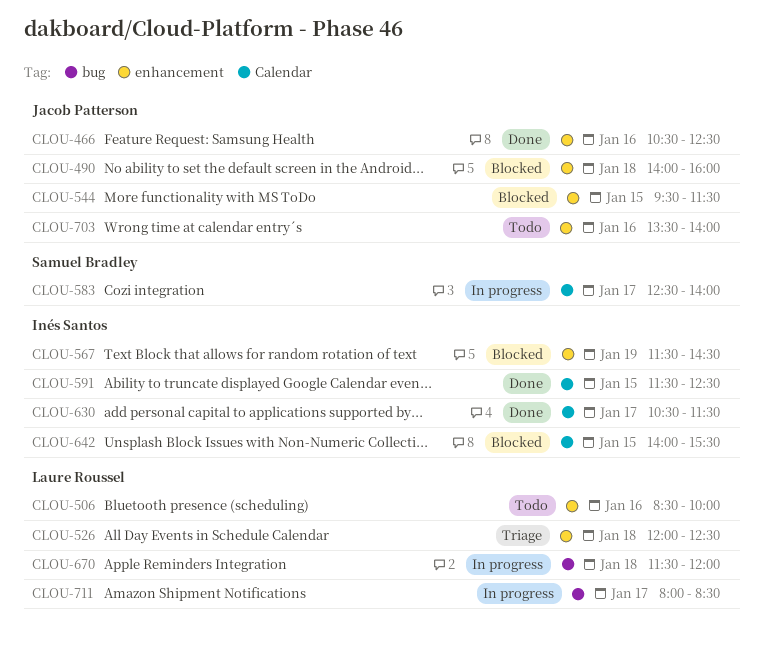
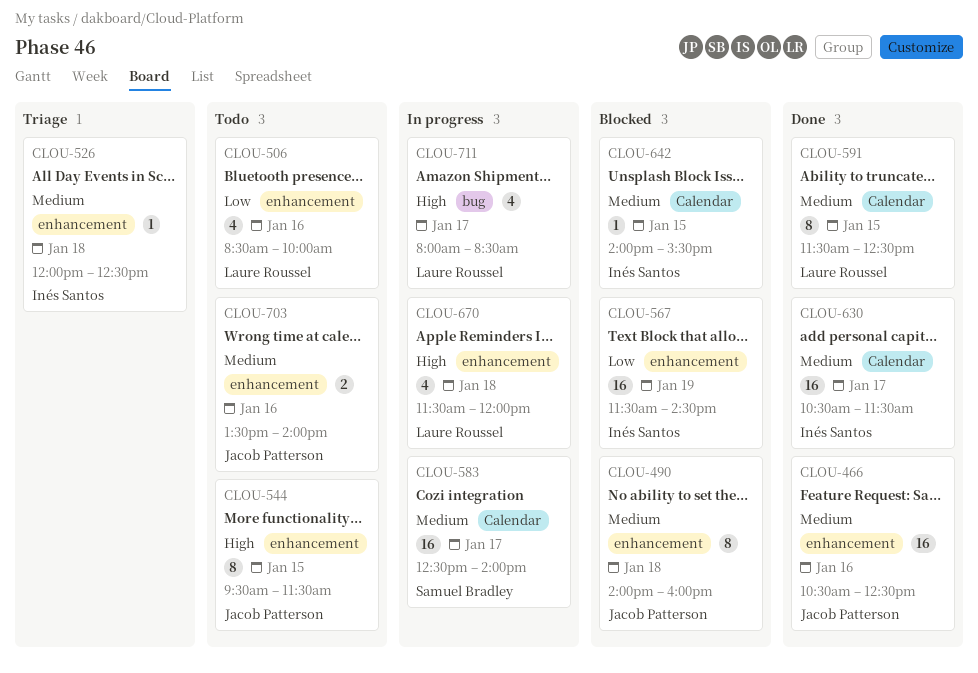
CLOU-526, owner: Laure Roussel -> Inés Santos
CLOU-544, status: Blocked -> Todo
CLOU-591, owner: Inés Santos -> Laure Roussel
CLOU-670, label: bug -> enhancement

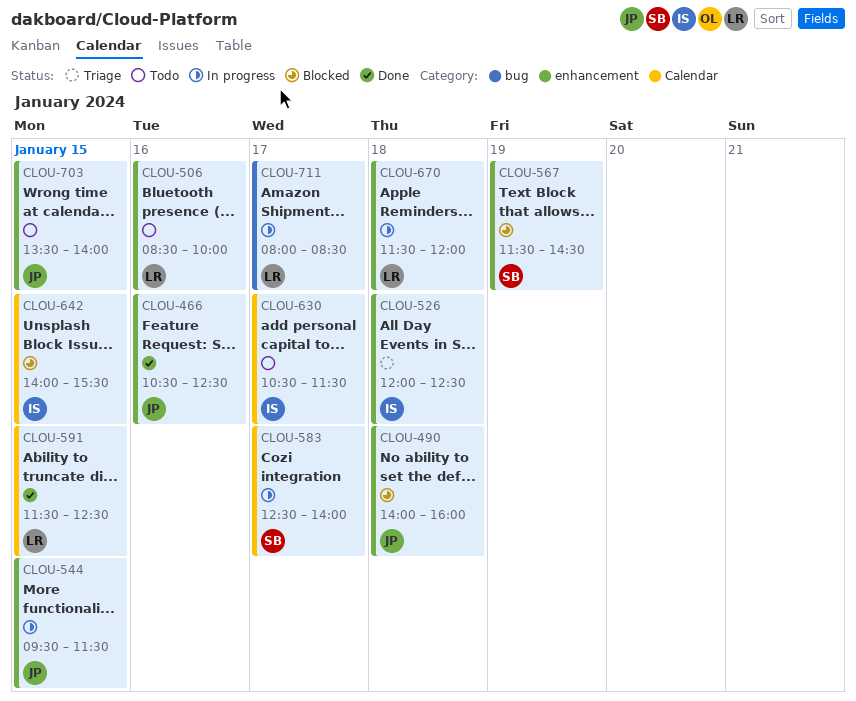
CLOU-544, status: Todo -> In progress
CLOU-567, owner: Inés Santos -> Samuel Bradley
CLOU-630, status: Done -> Todo
CLOU-703, day: Jan 16 -> Jan 15

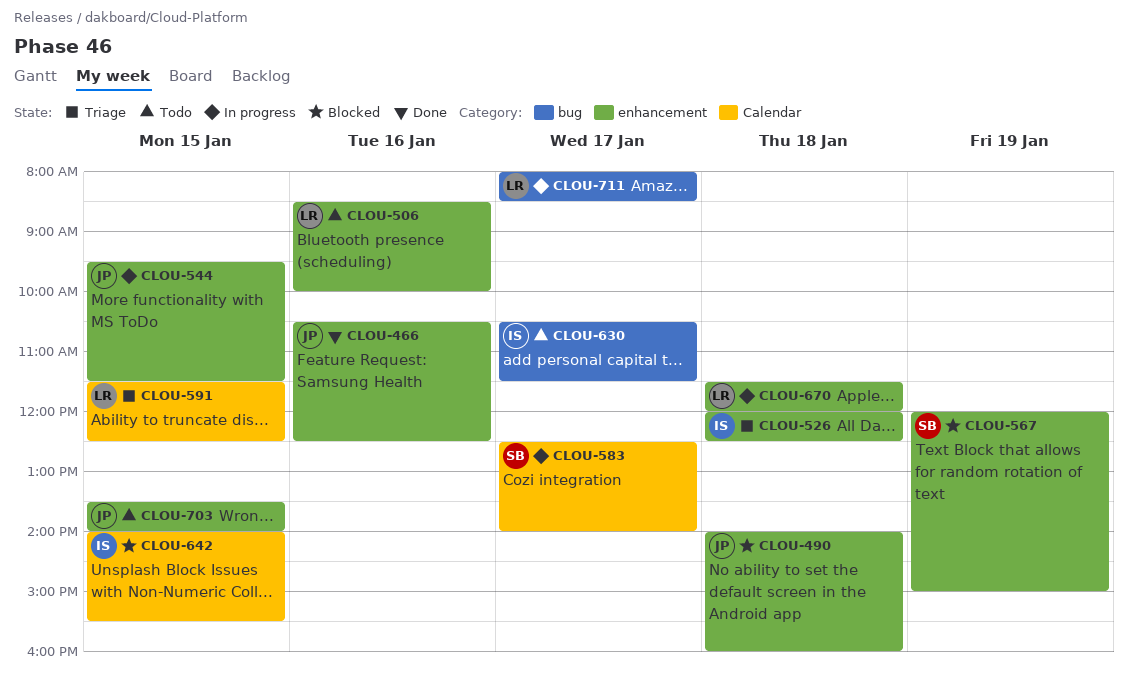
CLOU-567, begins: 11:30 -> 12:00
CLOU-567, ends: 14:30 -> 15:00
CLOU-591, status: Done -> Triage
CLOU-630, label: Calendar -> bug

